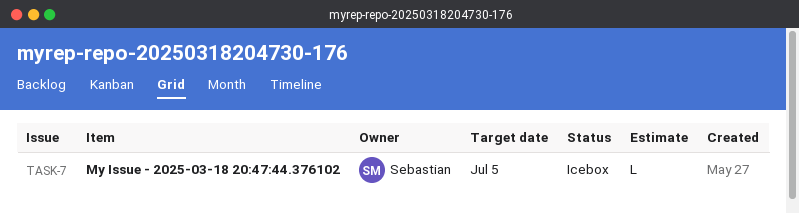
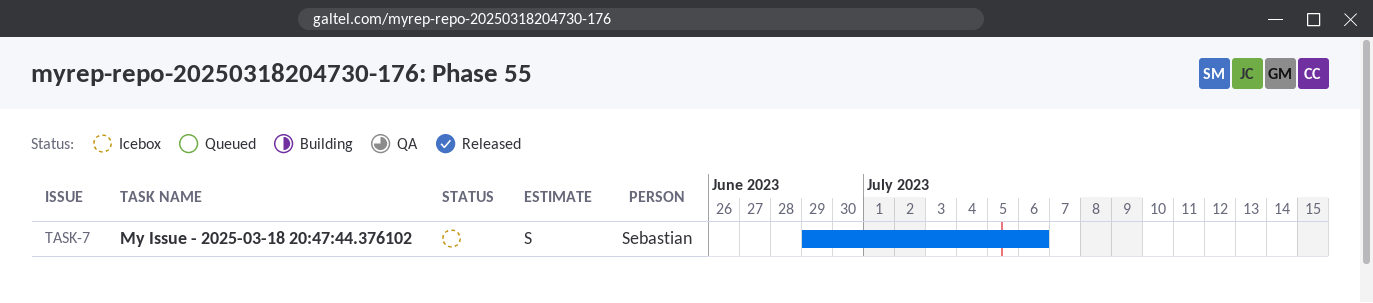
TASK-7, estimate: L -> S
TASK-7, due: Jul 5 -> Jul 6

